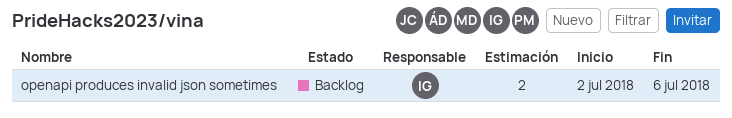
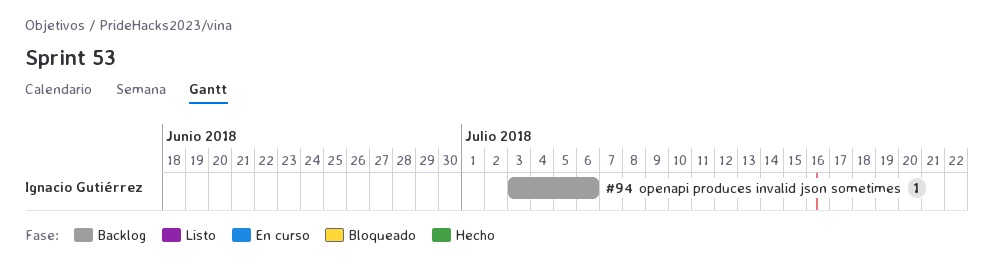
openapi produces invalid json sometimes, estimate: 2 -> 1
openapi produces invalid json sometimes, start: Jul 2 -> Jul 3

